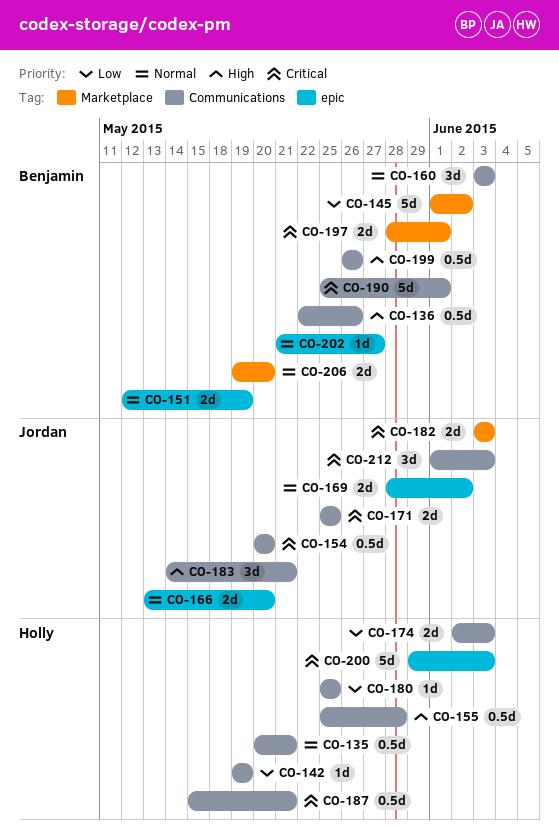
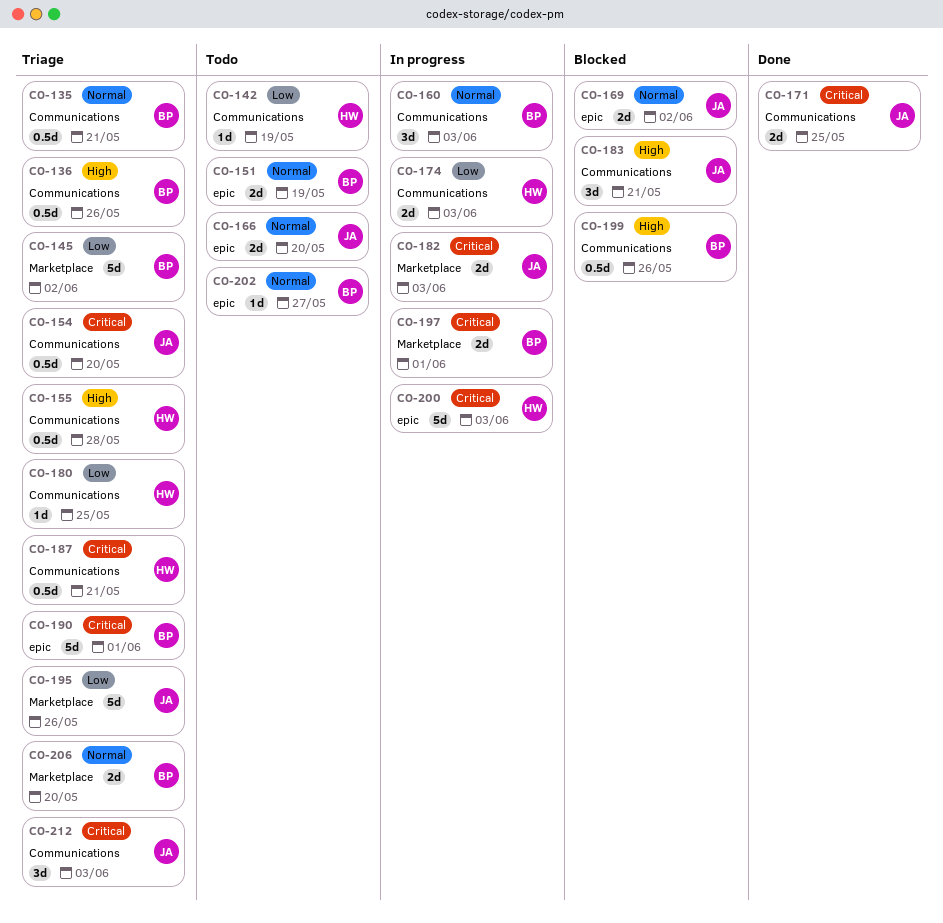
CO-135, owner: Holly -> Benjamin
CO-190, label: Communications -> epic
CO-195: none -> present

